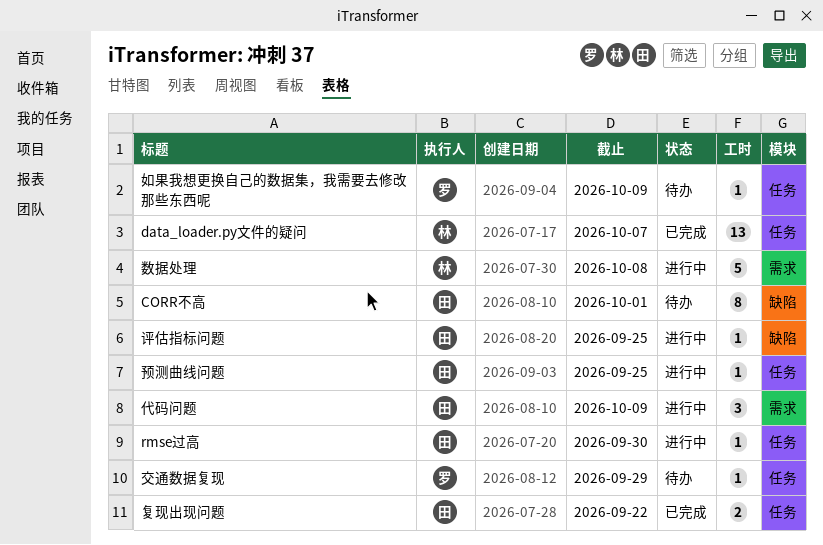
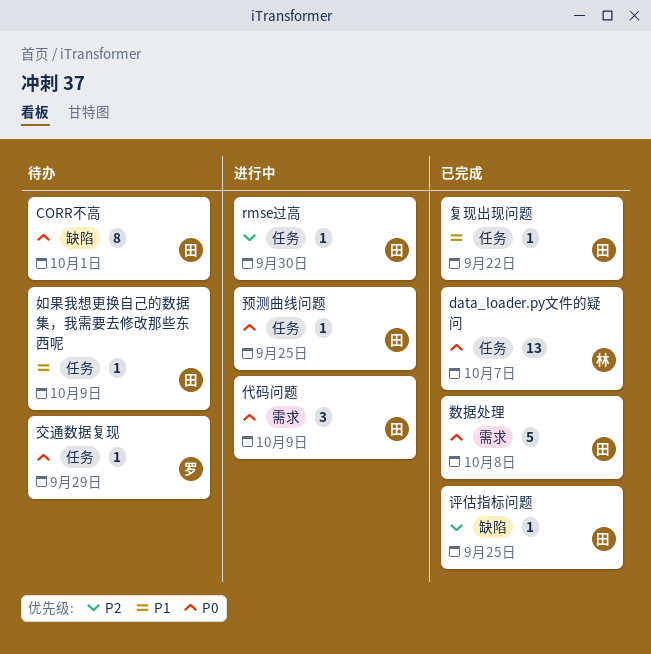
复现出现问题, estimate: 2 -> 1
如果我想更换自己的数据集，我需要去修改那些东西呢, owner: 罗 -> 田
数据处理, status: 进行中 -> 已完成
数据处理, owner: 林 -> 田
评估指标问题, status: 进行中 -> 已完成

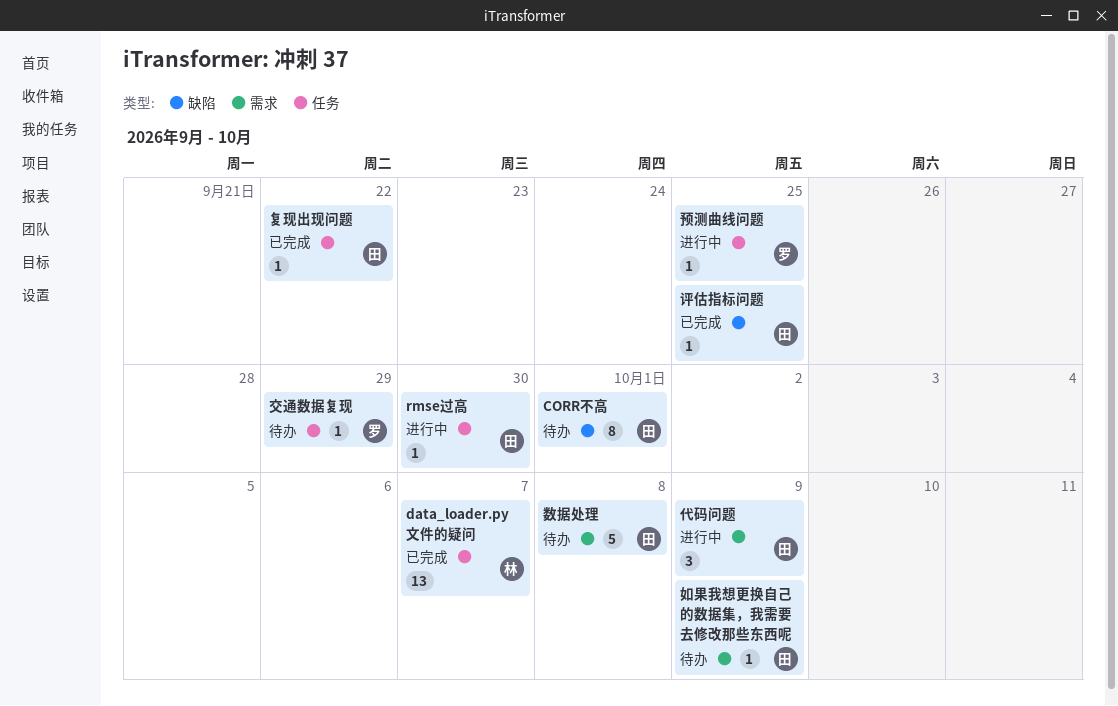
如果我想更换自己的数据集，我需要去修改那些东西呢, label: 任务 -> 需求
数据处理, status: 已完成 -> 待办
预测曲线问题, owner: 田 -> 罗

